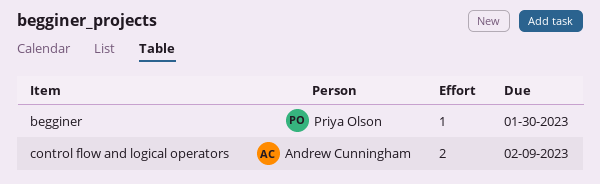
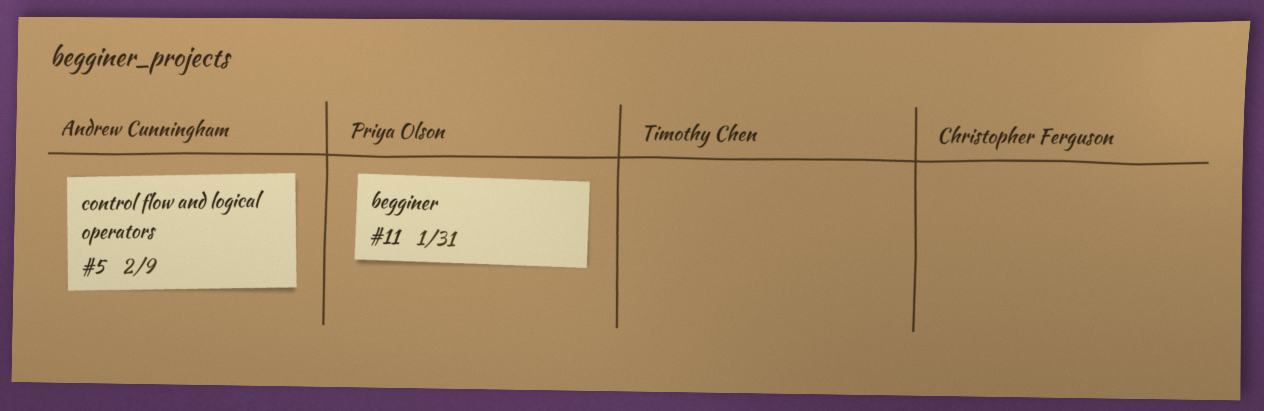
begginer, due: Jan 30 -> Jan 31

